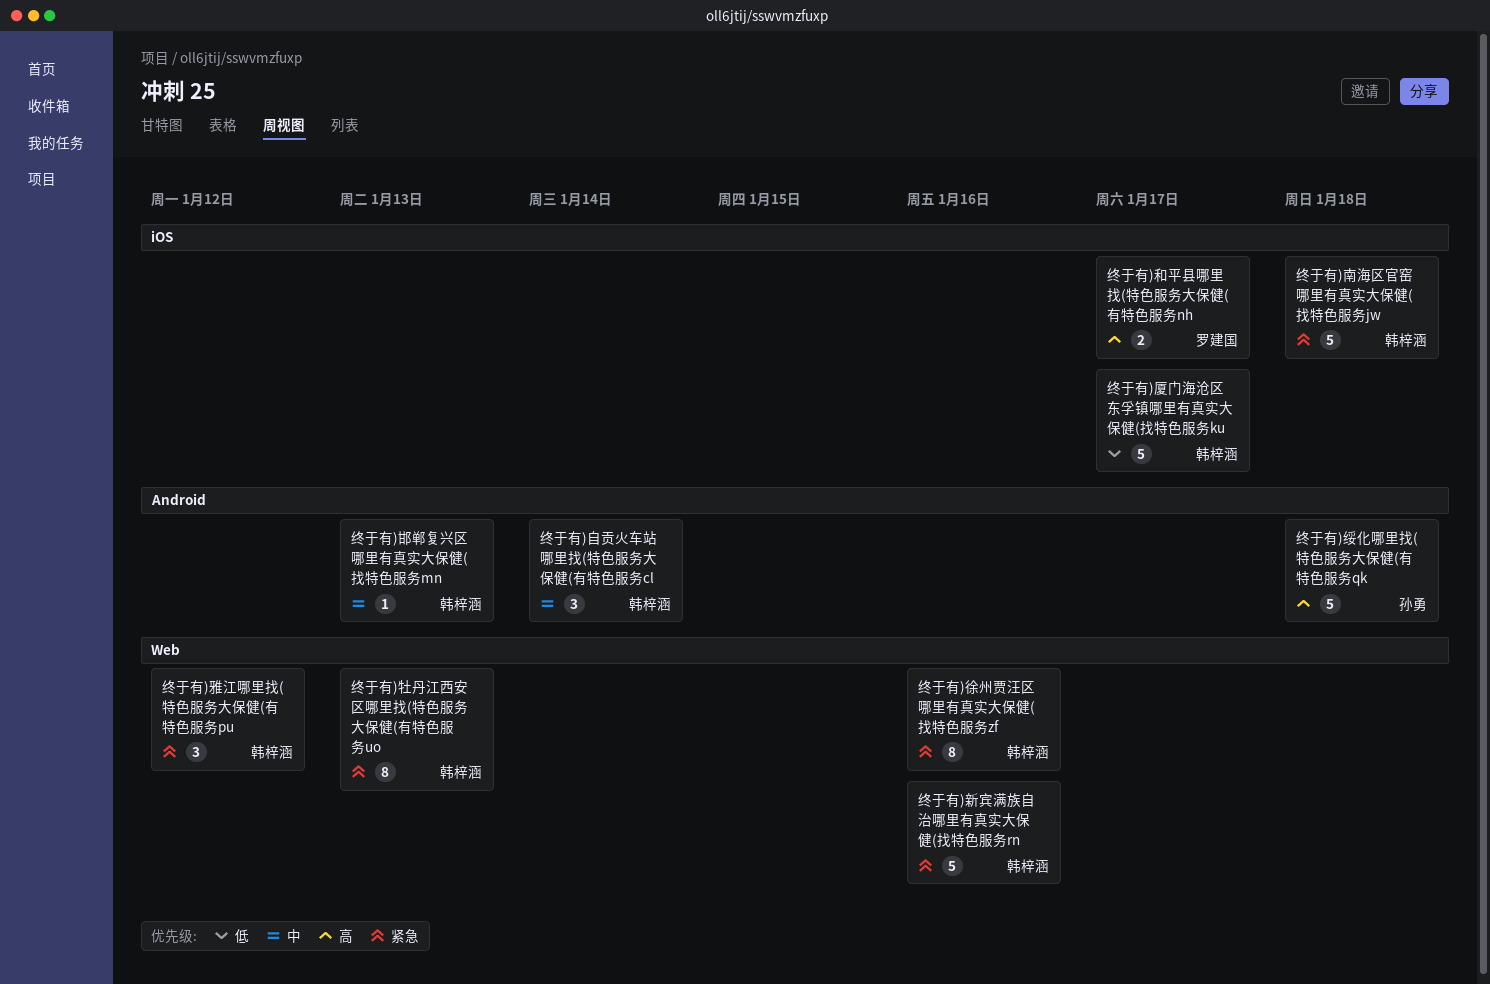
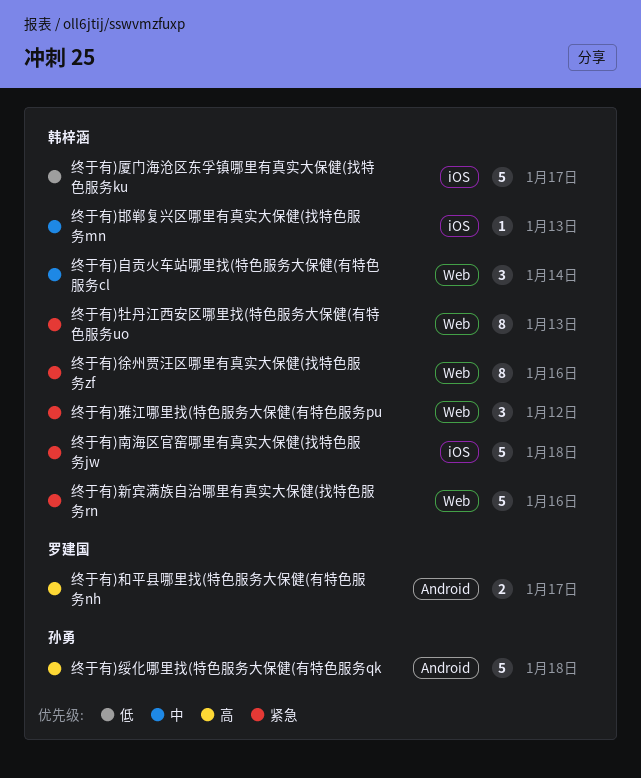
终于有)和平县哪里找(特色服务大保健(有特色服务nh, label: iOS -> Android
终于有)自贡火车站哪里找(特色服务大保健(有特色服务cl, label: Android -> Web
终于有)邯郸复兴区哪里有真实大保健(找特色服务mn, label: Android -> iOS

